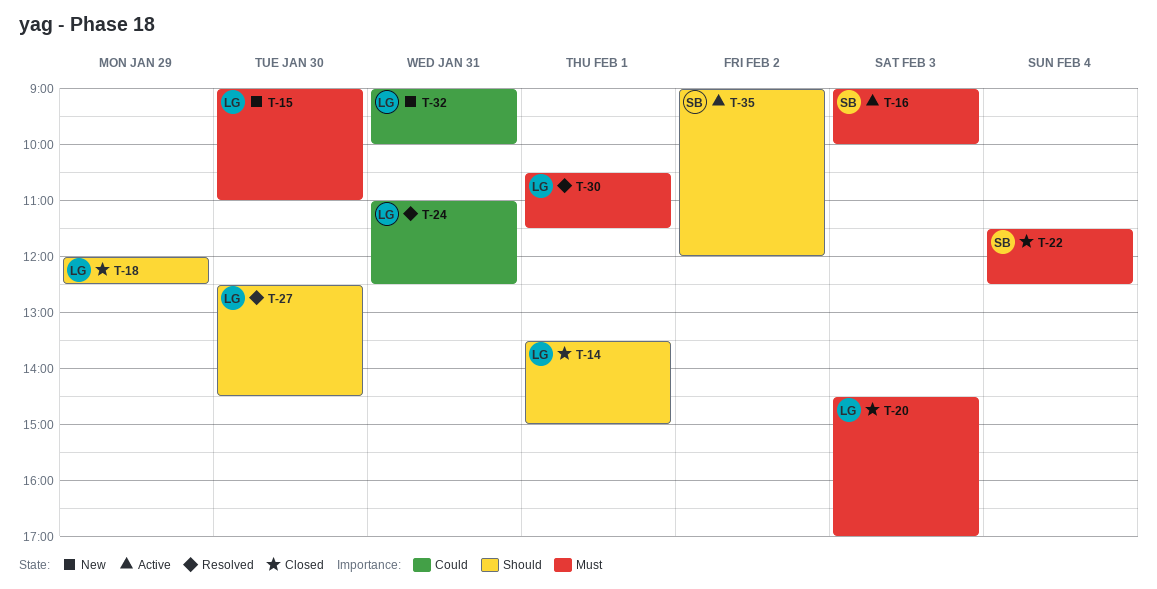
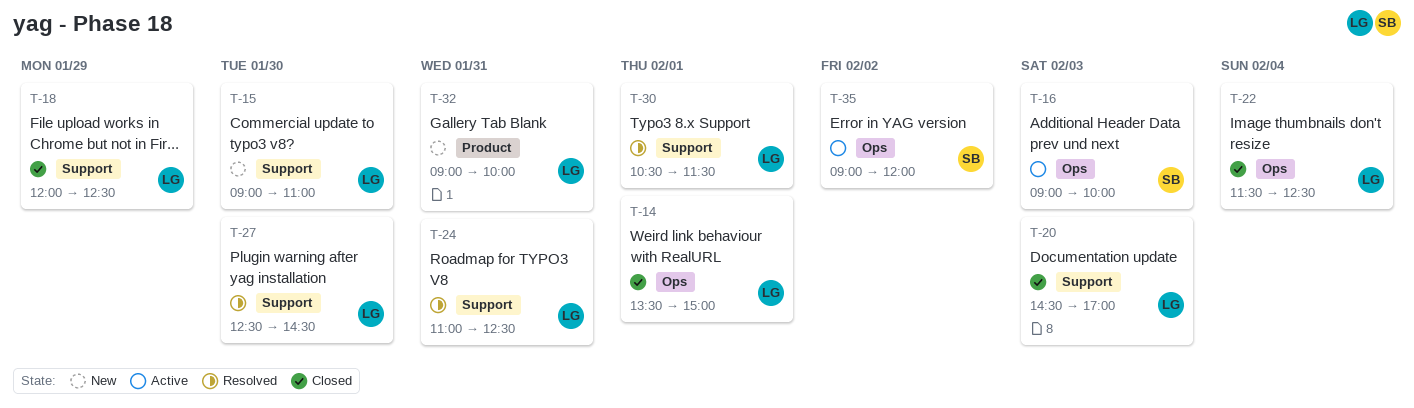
T-22, owner: SB -> LG

